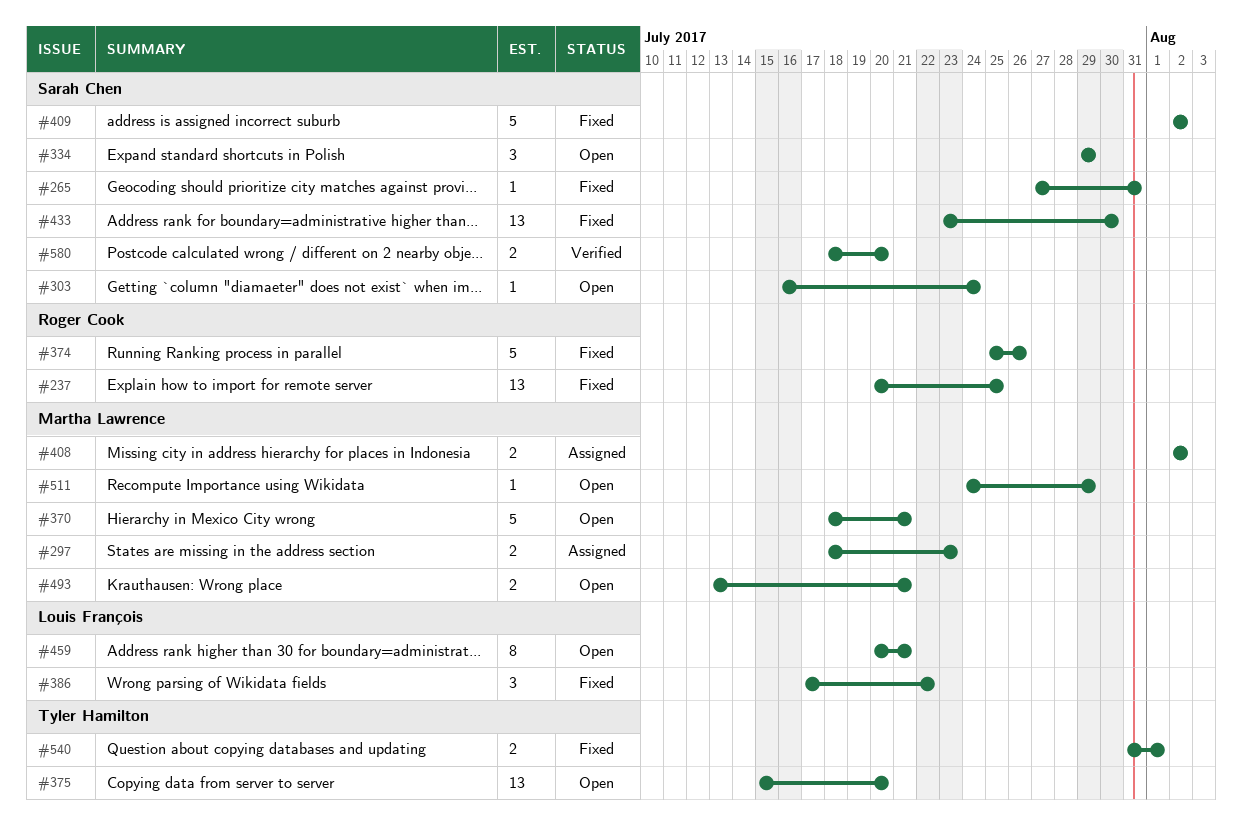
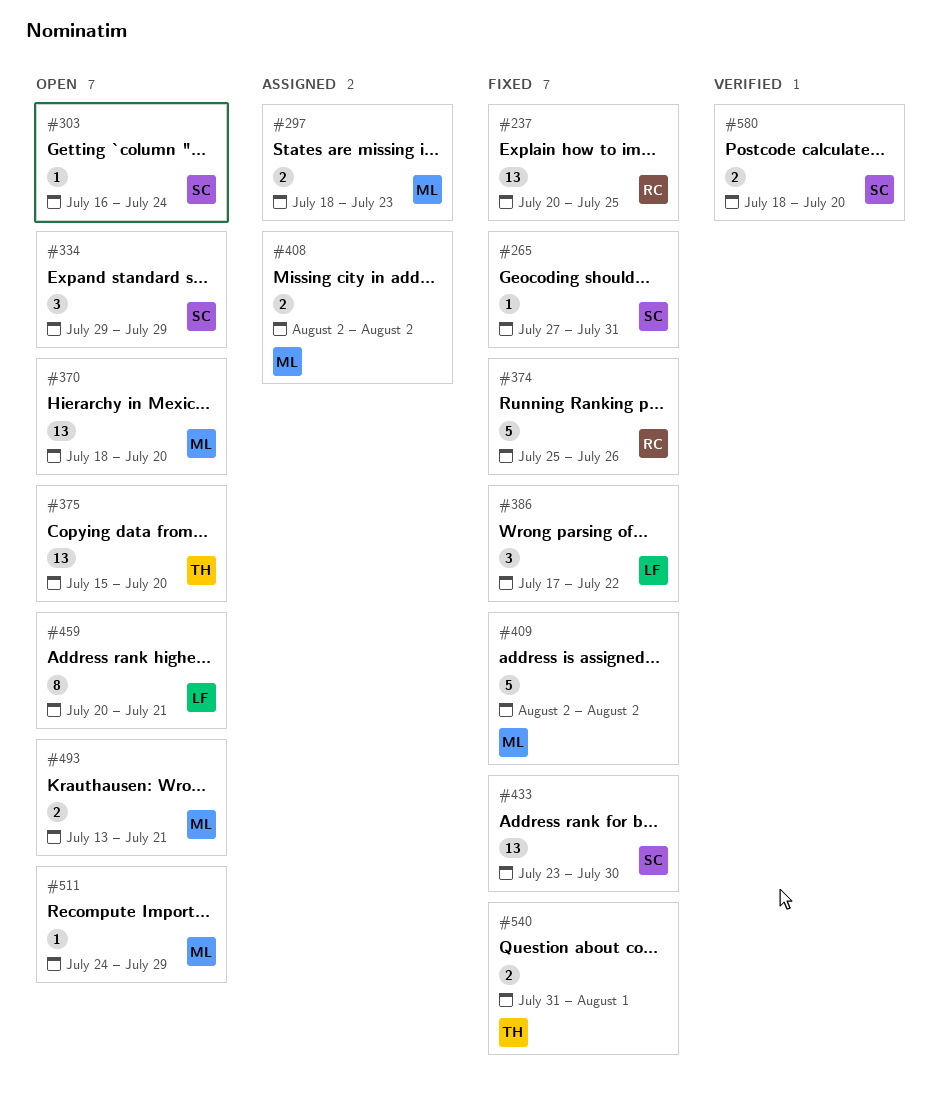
#370, estimate: 5 -> 13
#370, due: Jul 21 -> Jul 20
#409, owner: Sarah Chen -> Martha Lawrence

